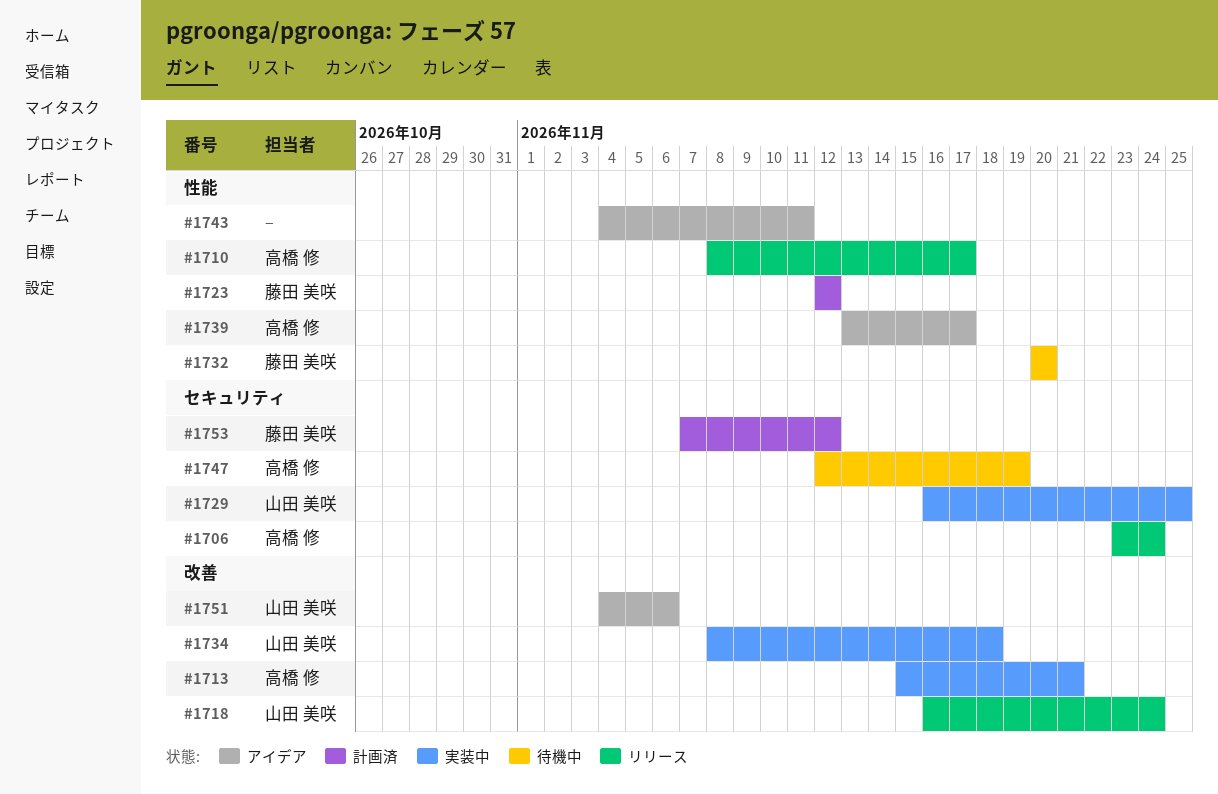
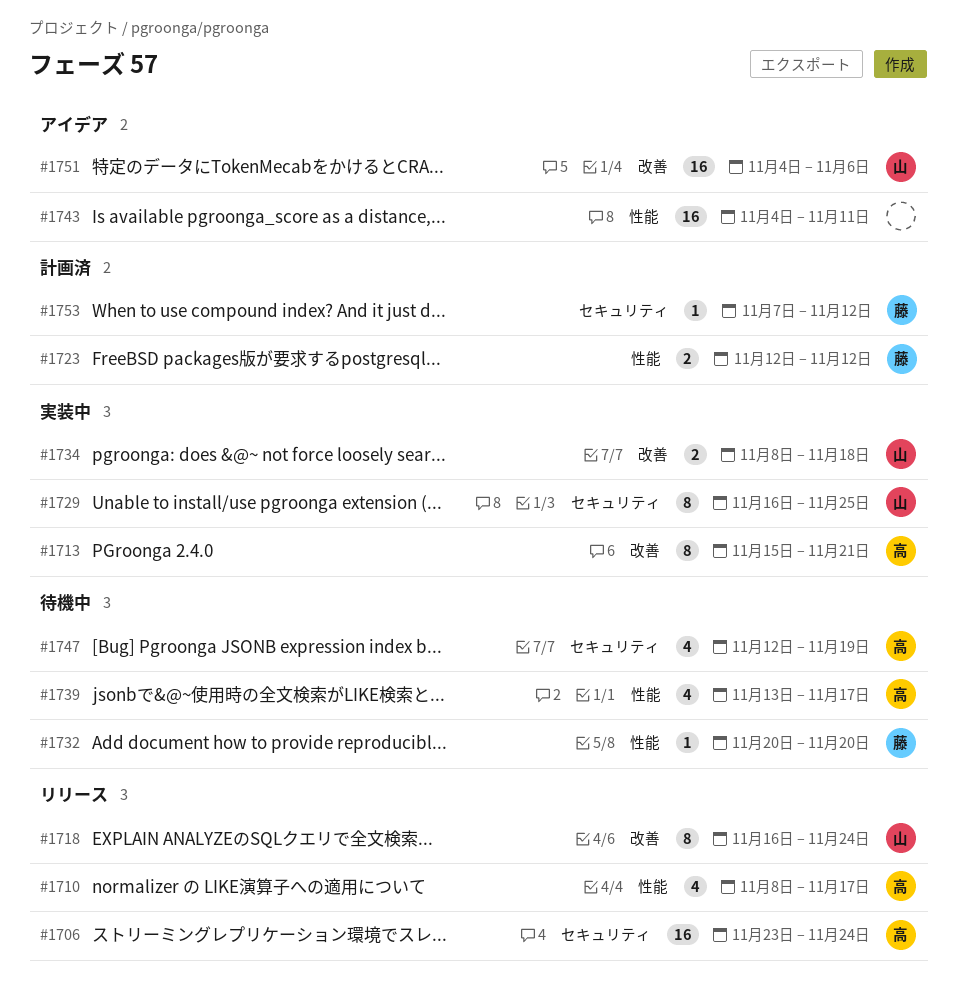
#1739, status: アイデア -> 待機中

